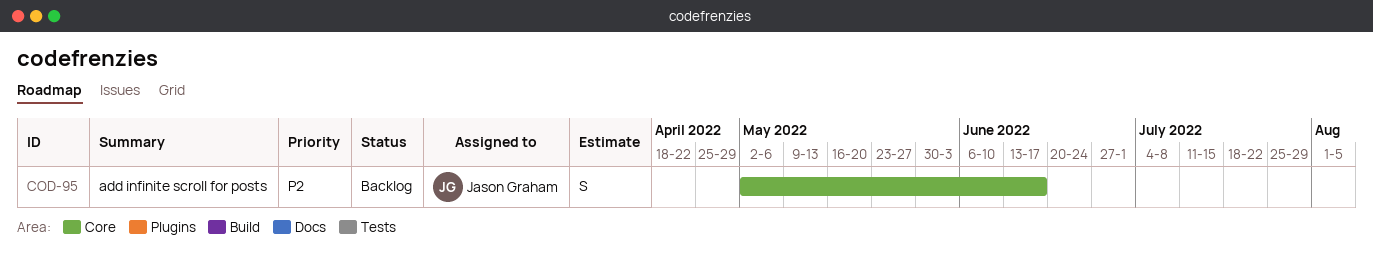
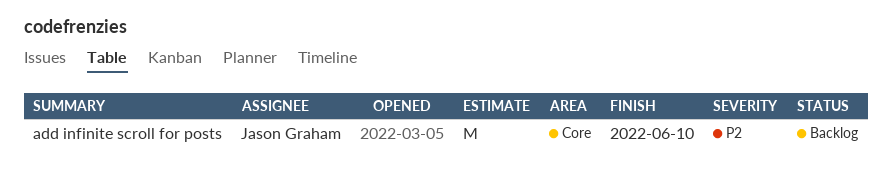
add infinite scroll for posts, estimate: S -> M
add infinite scroll for posts, due: Jun 17 -> Jun 10

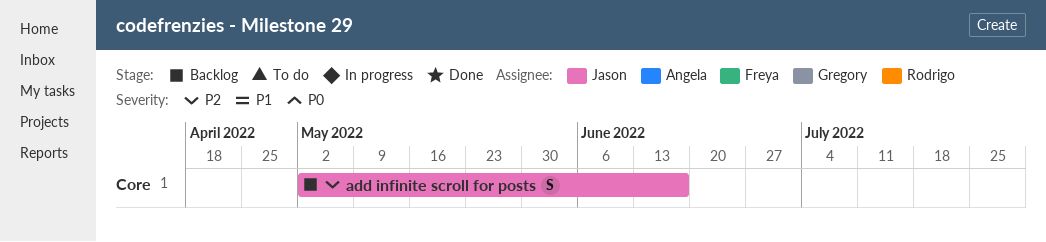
add infinite scroll for posts, estimate: M -> S
add infinite scroll for posts, due: Jun 10 -> Jun 17

